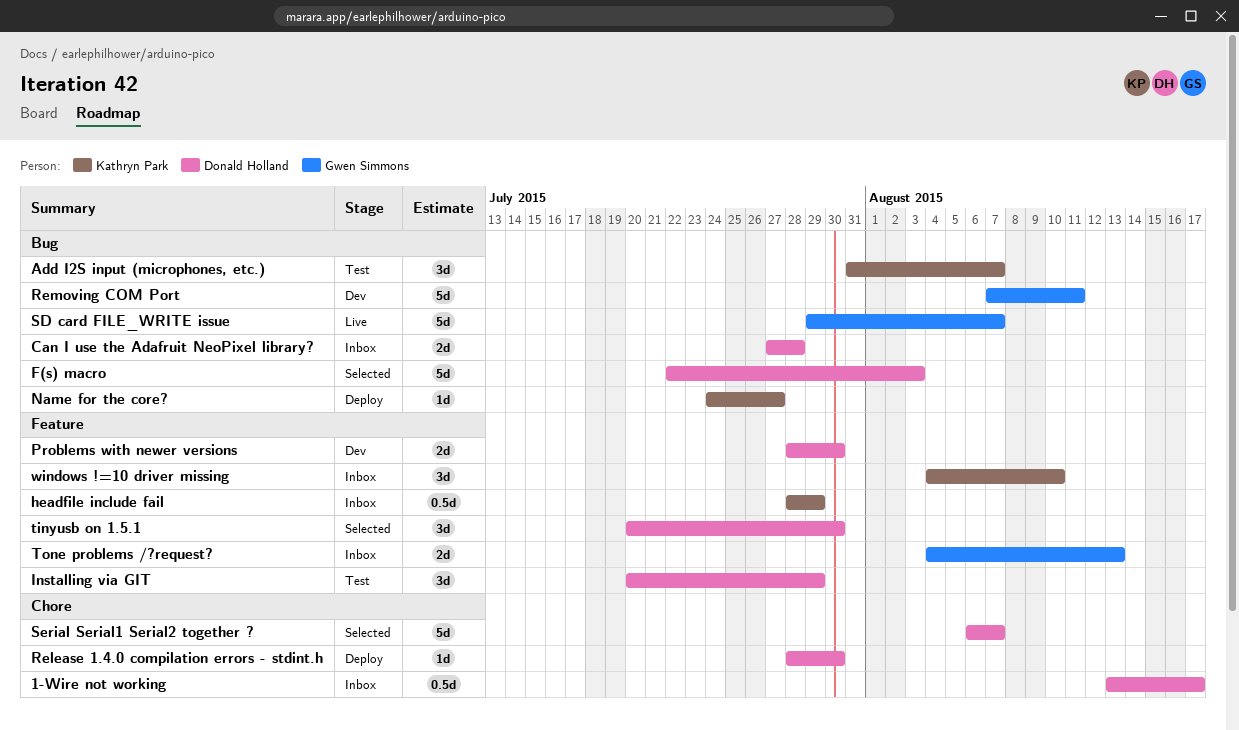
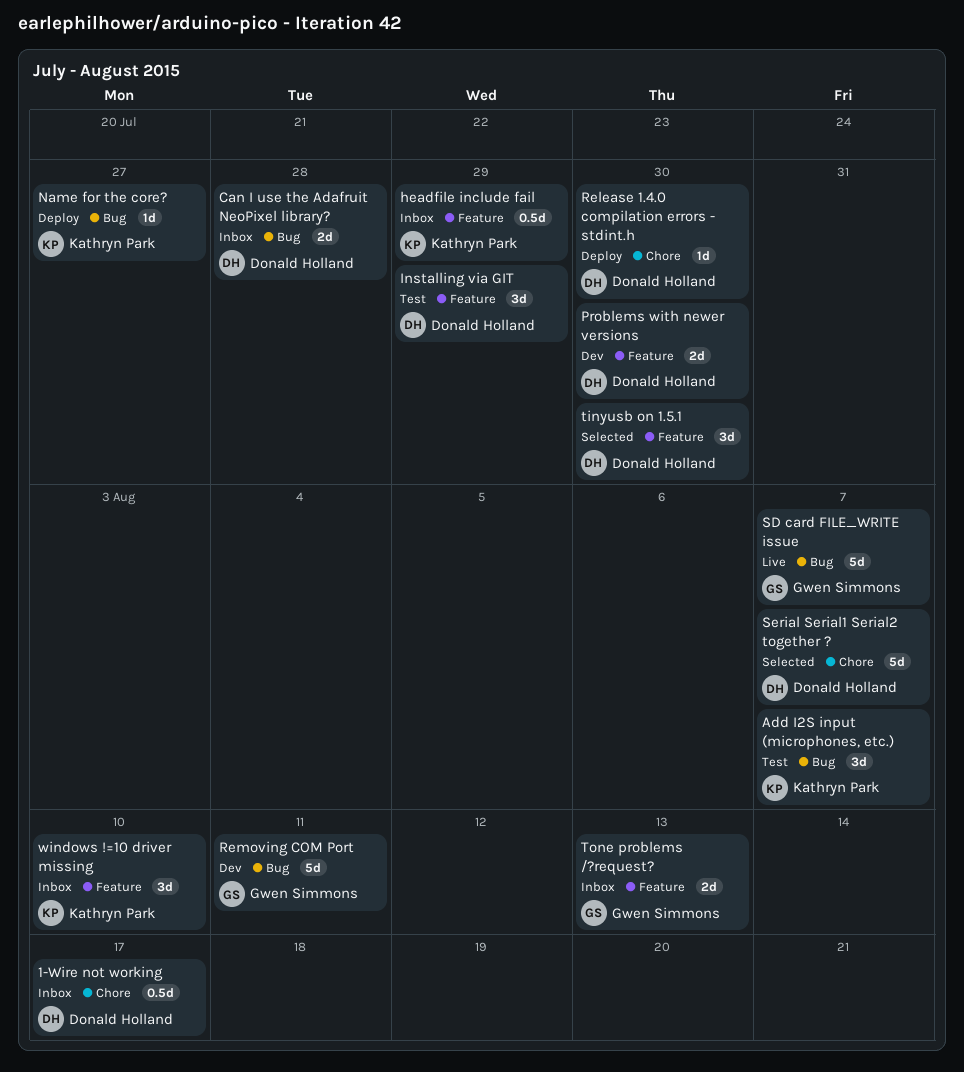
F(s) macro: present -> none

